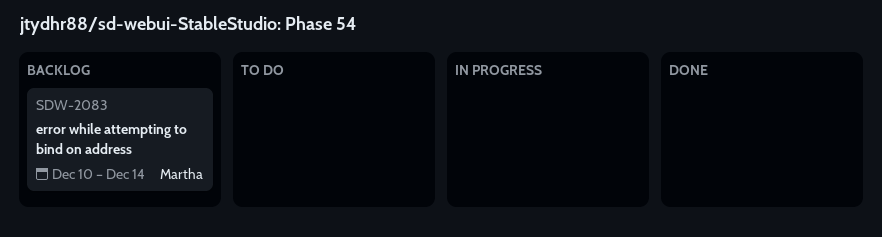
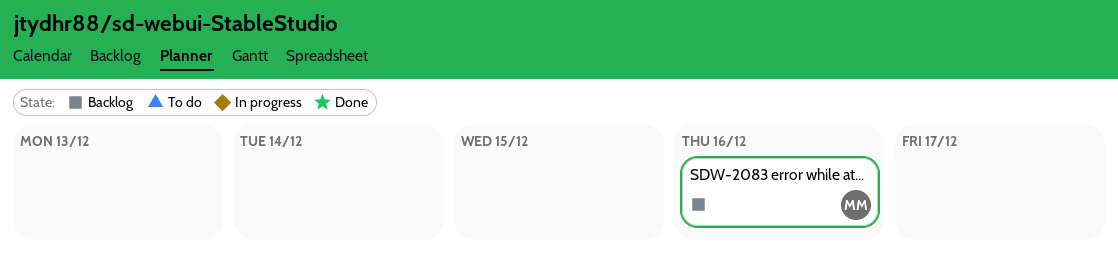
SDW-2083, due: Dec 14 -> Dec 16

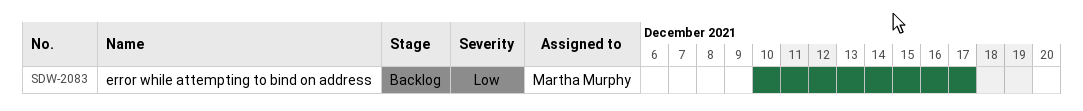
SDW-2083, due: Dec 16 -> Dec 17

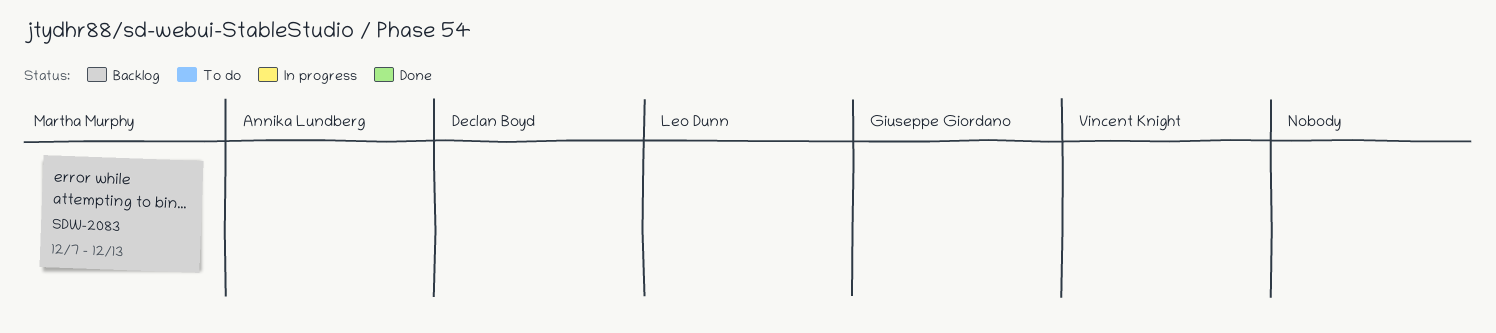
SDW-2083, start: Dec 10 -> Dec 7
SDW-2083, due: Dec 17 -> Dec 13

